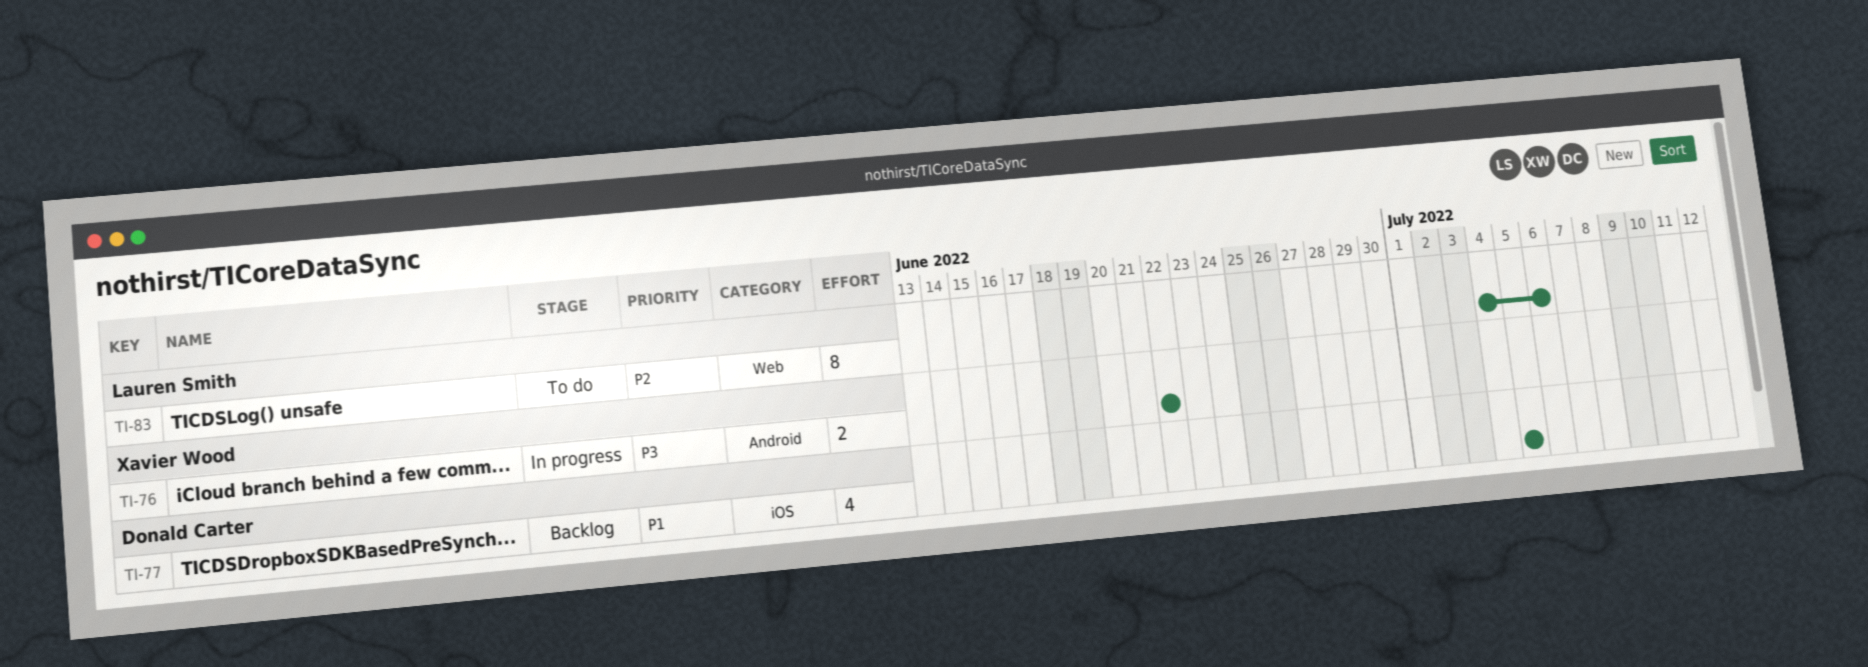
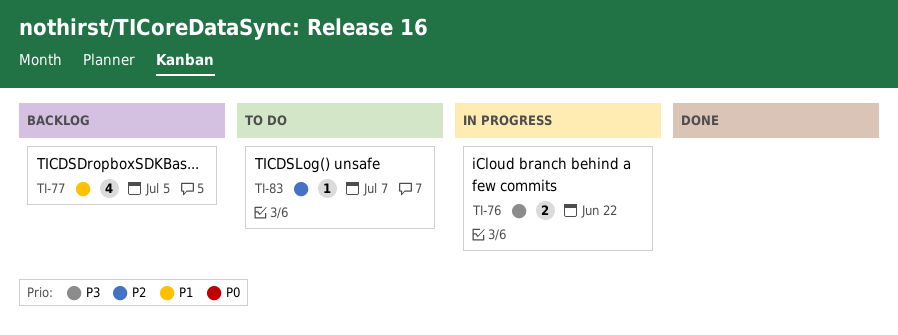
TI-83, estimate: 8 -> 1
TI-83, due: Jul 6 -> Jul 7

